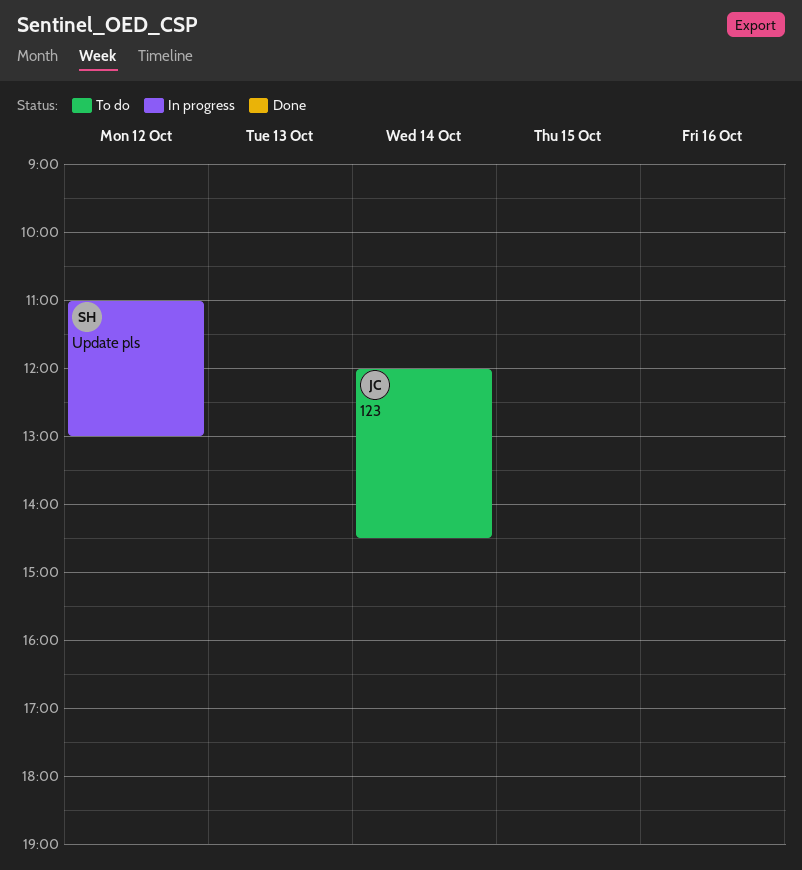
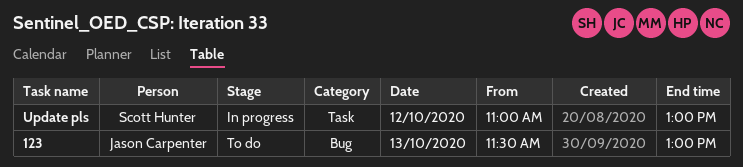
123, day: Oct 14 -> Oct 13
123, begins: 12:00 -> 11:30
123, ends: 14:30 -> 13:00

